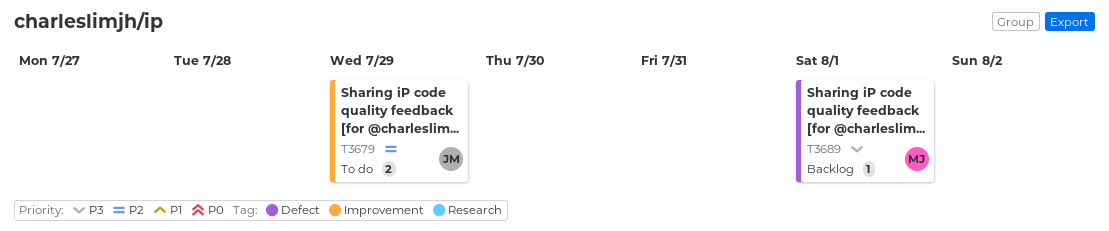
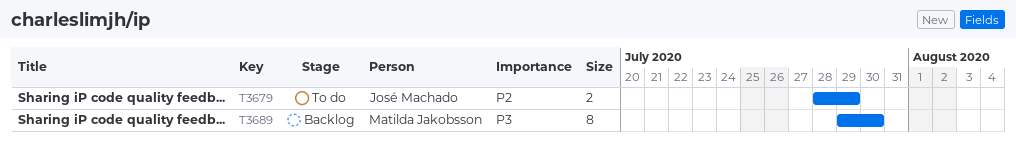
T3689, estimate: 1 -> 8
T3689, due: Aug 1 -> Jul 30

